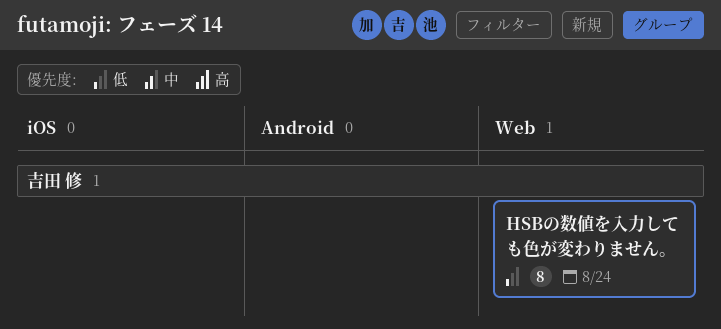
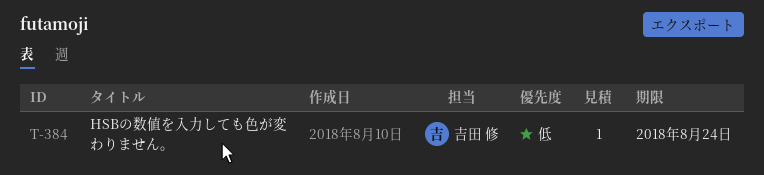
HSBの数値を入力しても色が変わりません。, estimate: 8 -> 1

